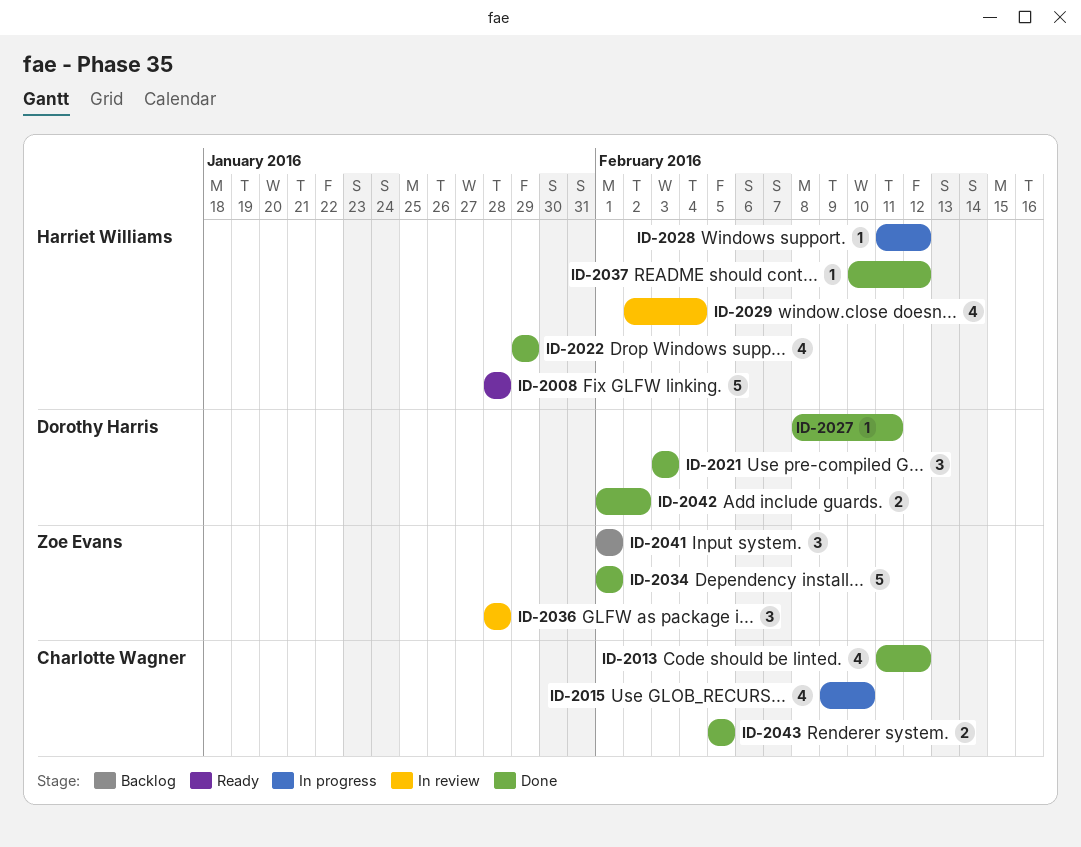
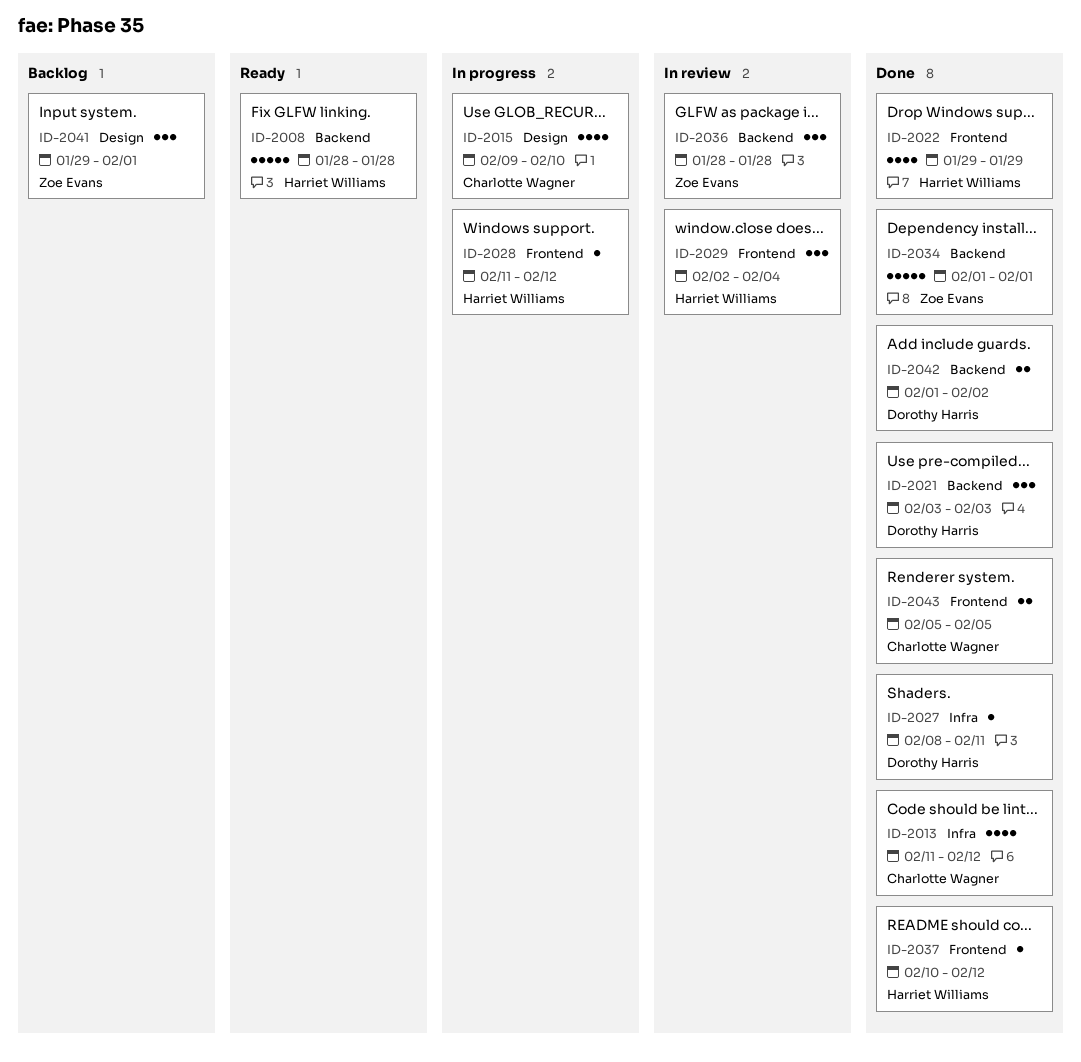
ID-2029, estimate: 4 -> 3
ID-2041, start: Feb 1 -> Jan 29

